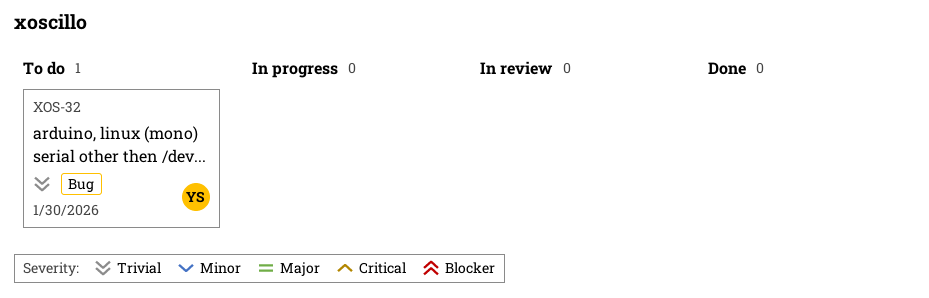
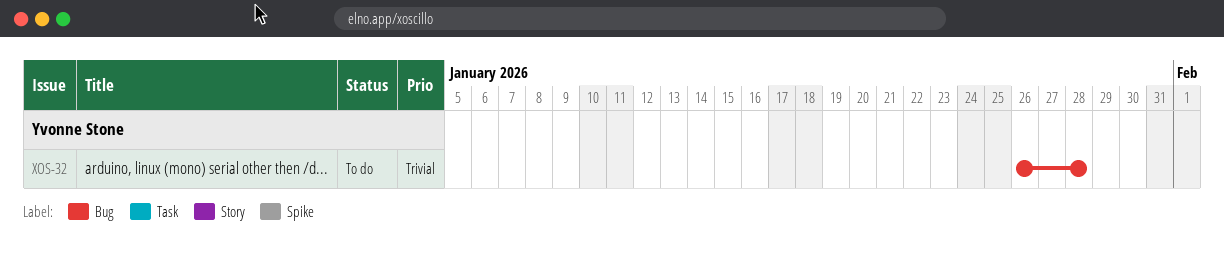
XOS-32, due: Jan 30 -> Jan 28

